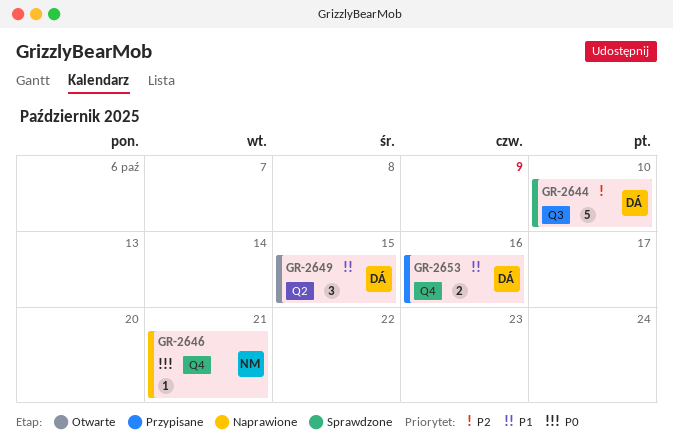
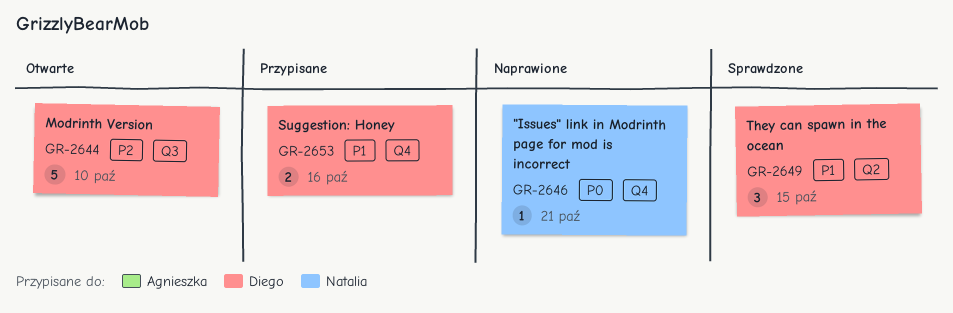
GR-2644, status: Sprawdzone -> Otwarte
GR-2649, status: Otwarte -> Sprawdzone

